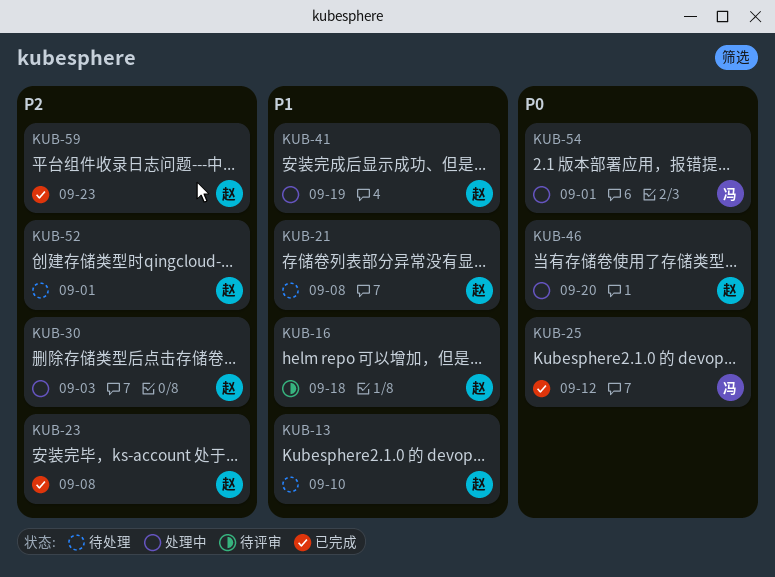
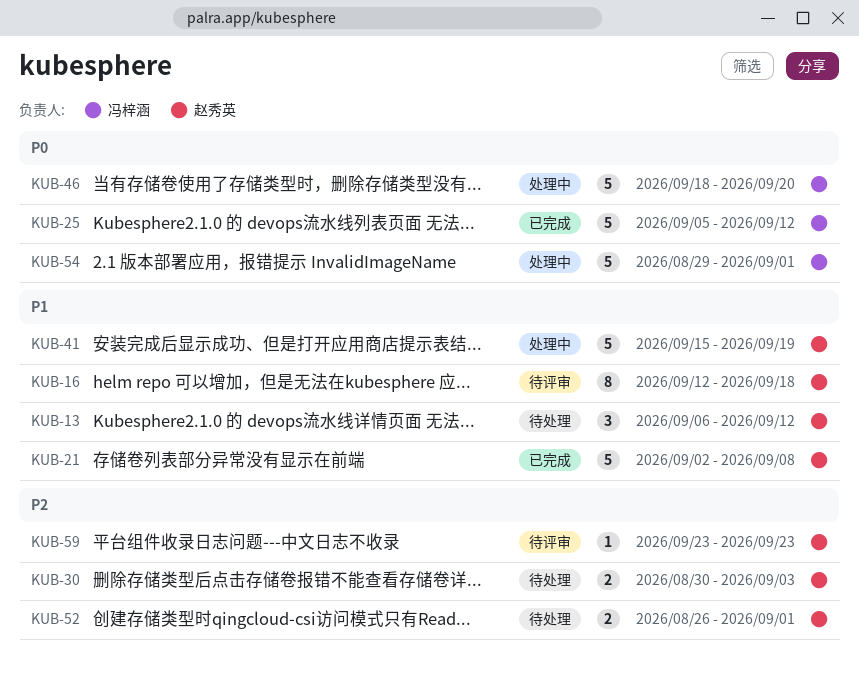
KUB-13, due: Sep 10 -> Sep 12
KUB-21, status: 待处理 -> 已完成
KUB-23: present -> none
KUB-30, status: 处理中 -> 待处理
KUB-46, owner: 赵秀英 -> 冯梓涵
KUB-59, status: 已完成 -> 待评审

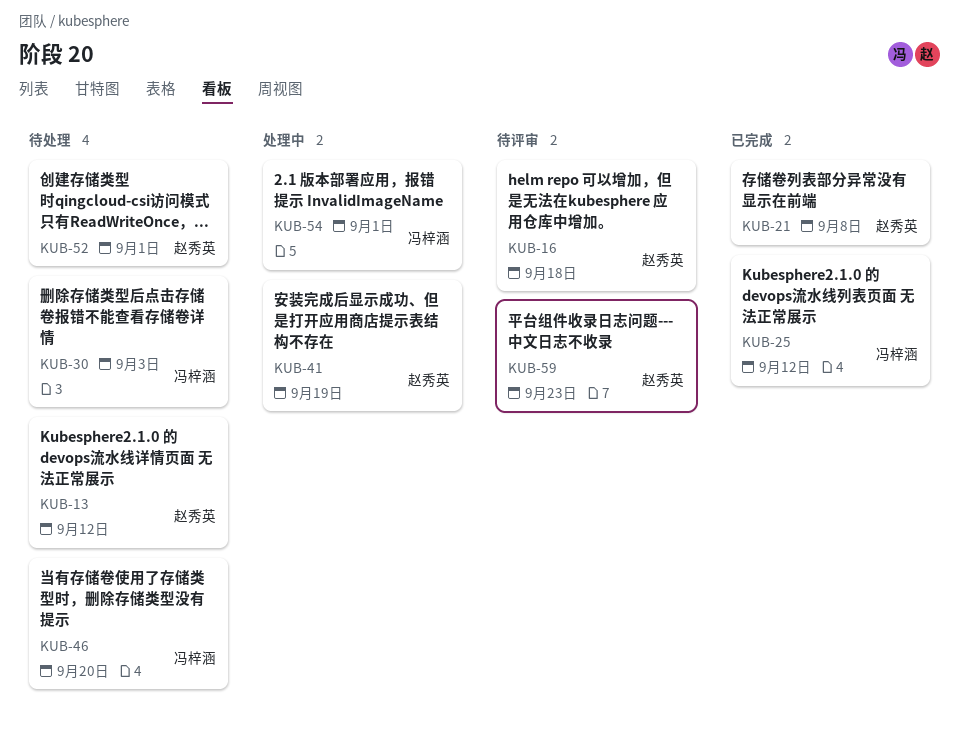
KUB-30, owner: 赵秀英 -> 冯梓涵
KUB-46, status: 处理中 -> 待处理

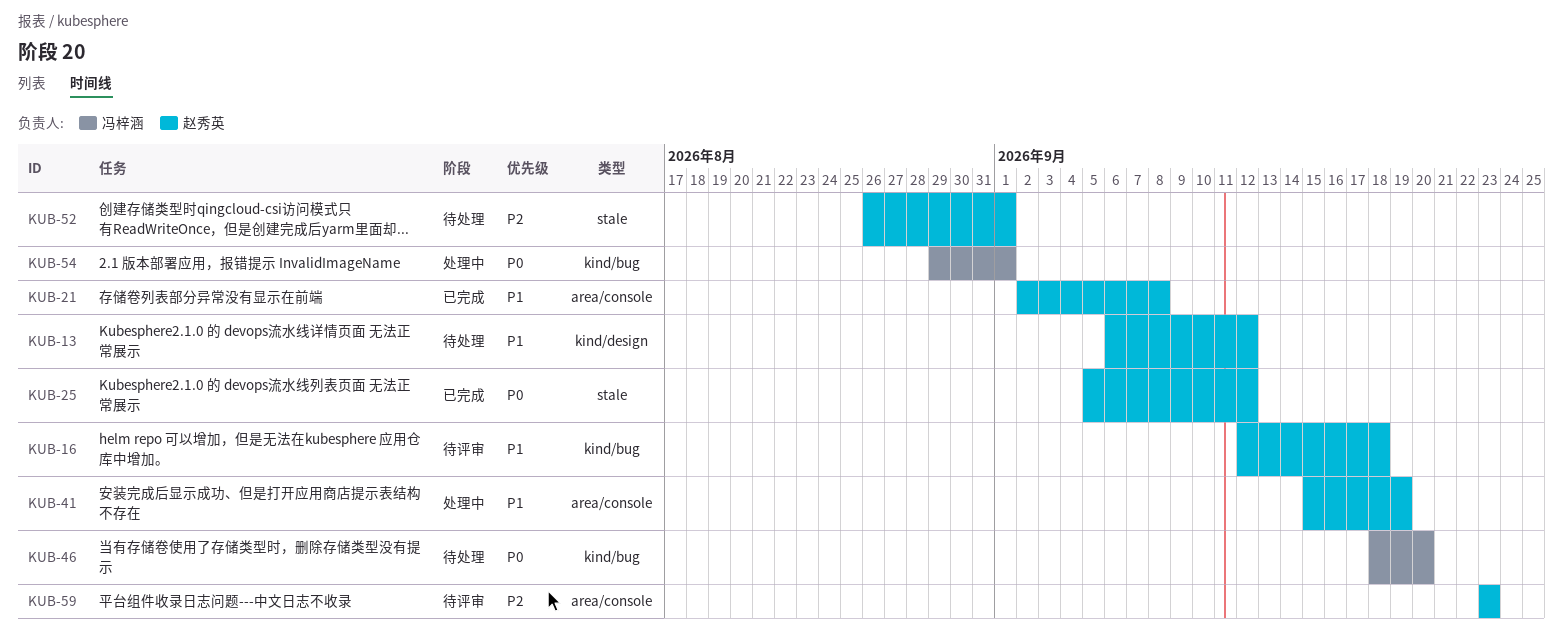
KUB-25, owner: 冯梓涵 -> 赵秀英
KUB-30: present -> none

